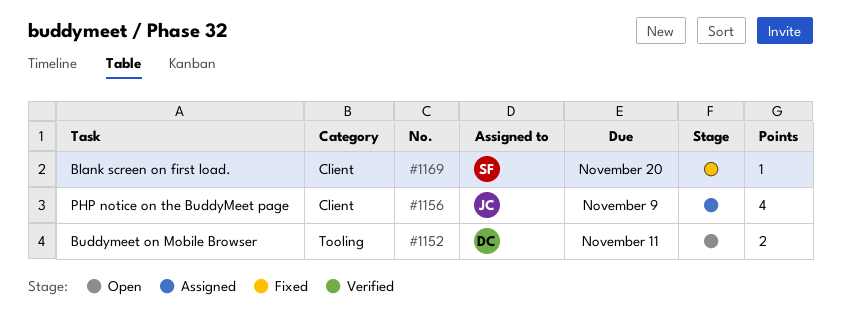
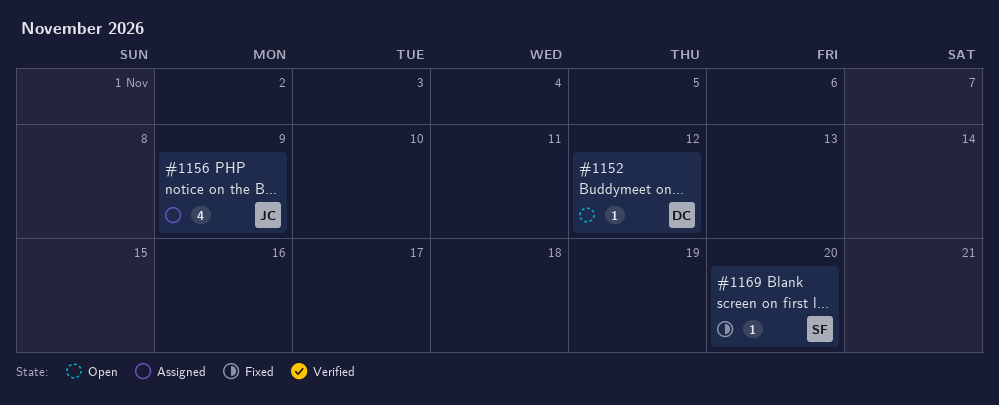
#1152, estimate: 2 -> 1
#1152, due: Nov 11 -> Nov 12

